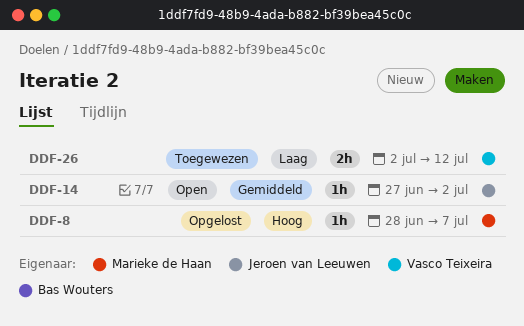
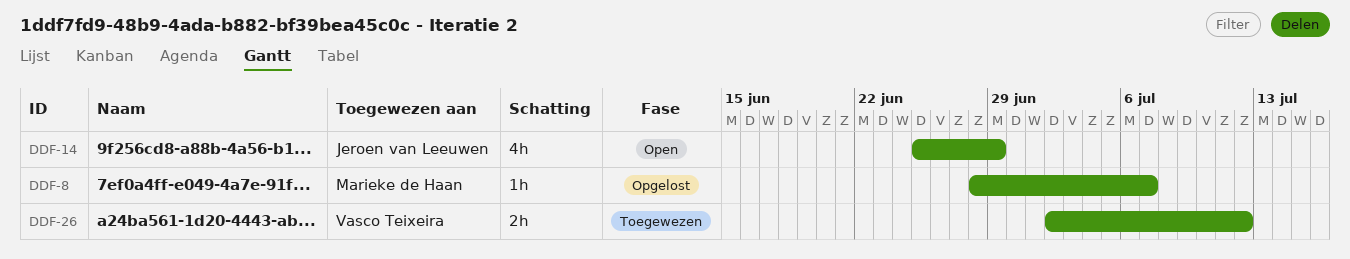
DDF-14, estimate: 1h -> 4h
DDF-14, start: Jun 27 -> Jun 25
DDF-14, due: Jul 2 -> Jun 29

